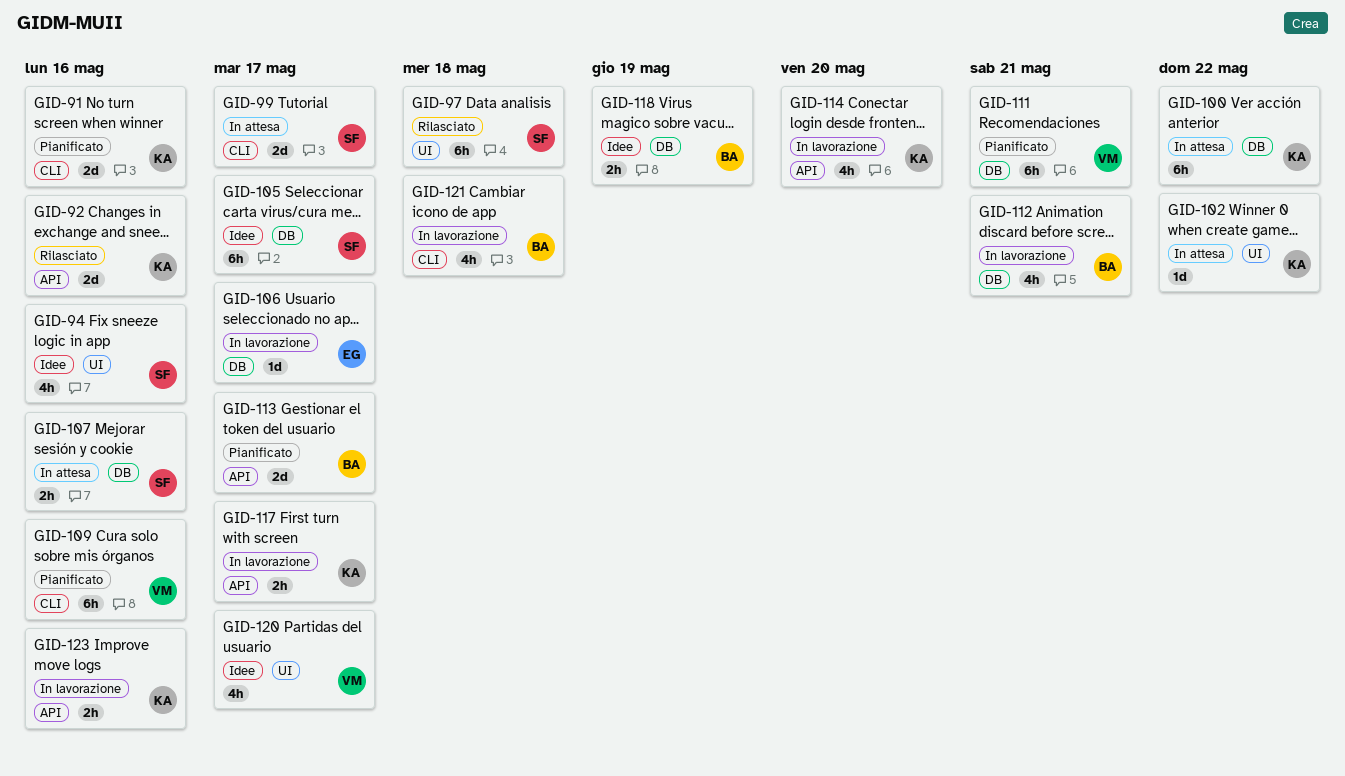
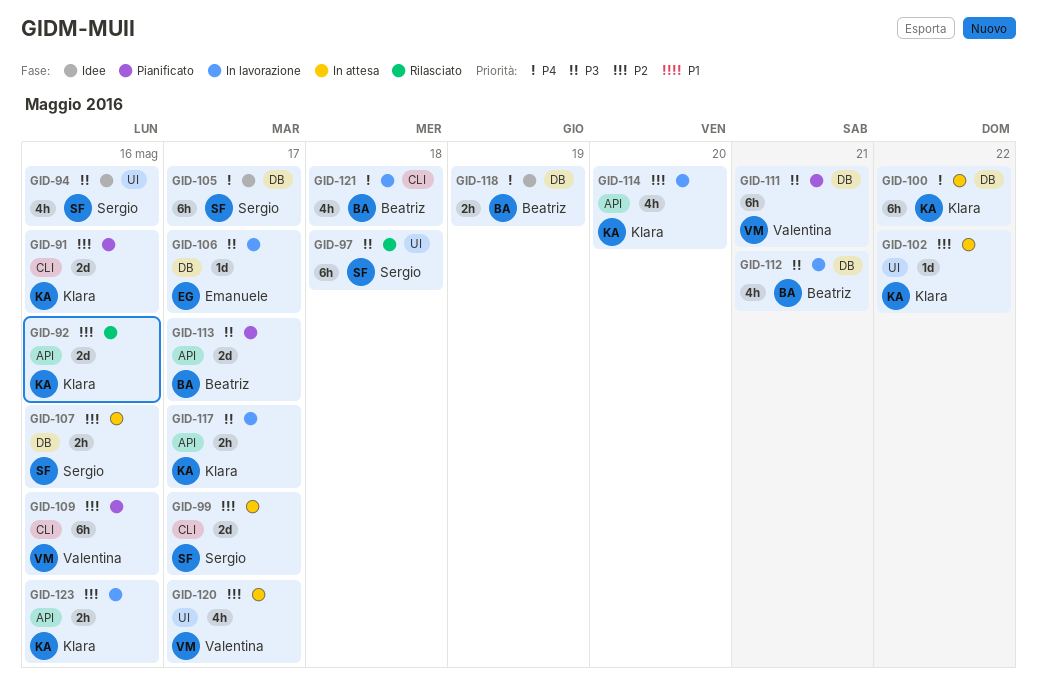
GID-120, status: Idee -> In attesa

